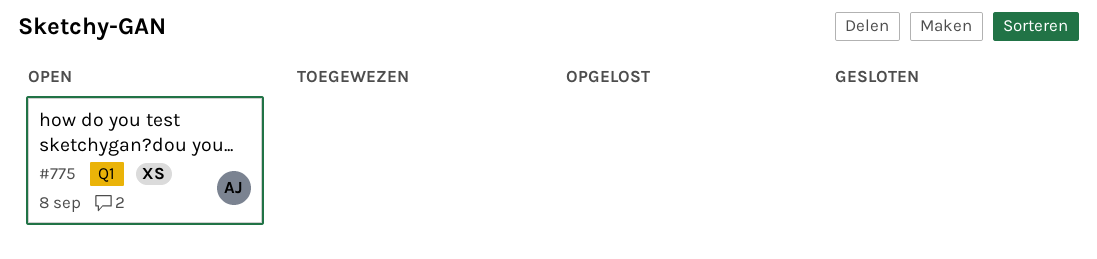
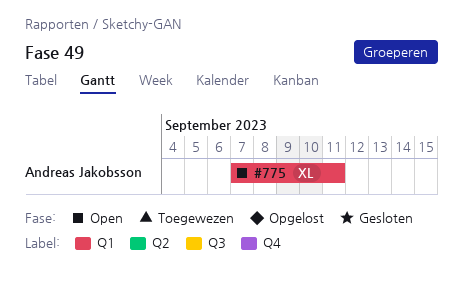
#775, estimate: XS -> XL
#775, due: Sep 8 -> Sep 11

